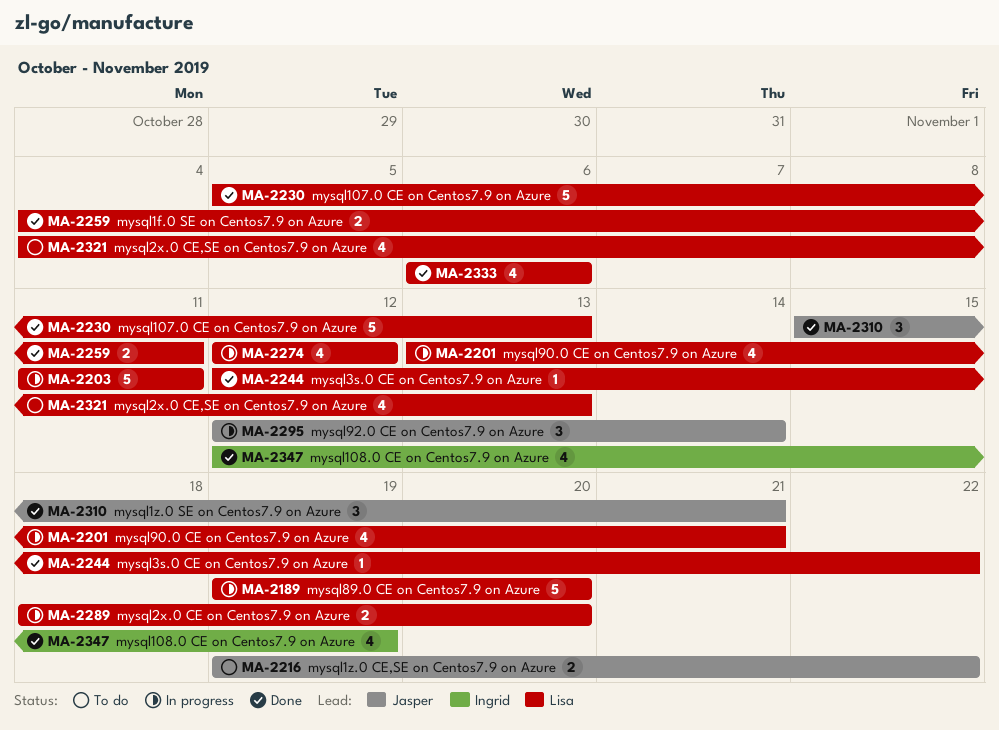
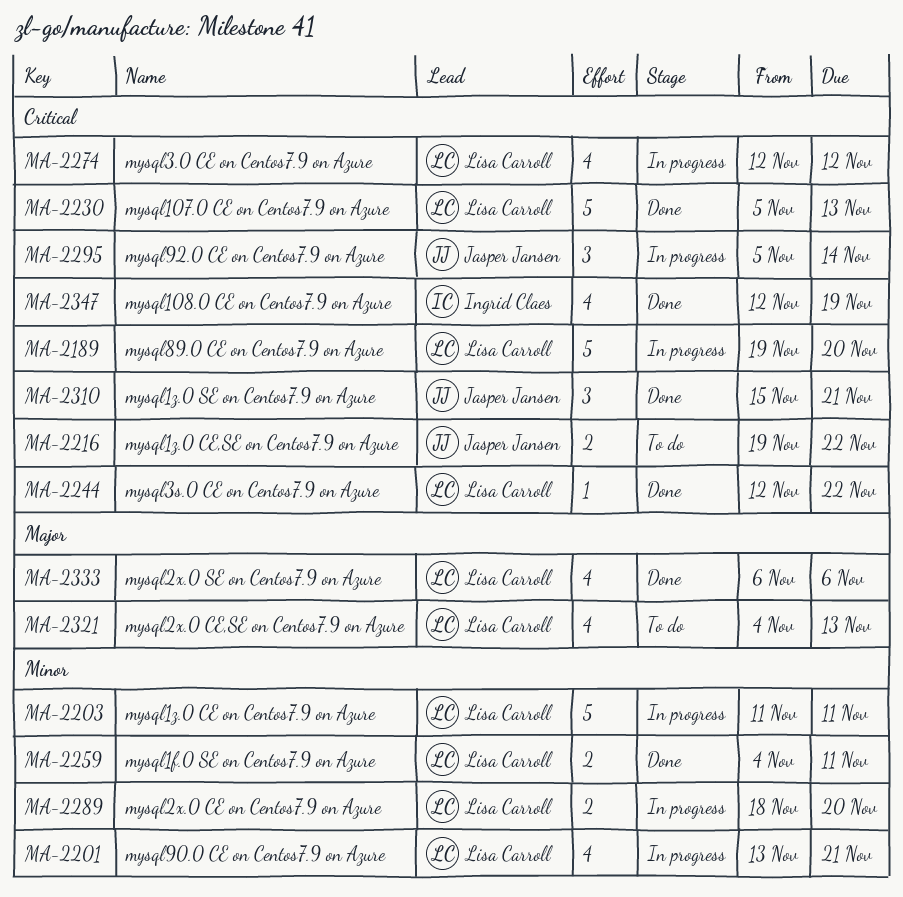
MA-2295, start: Nov 12 -> Nov 5

